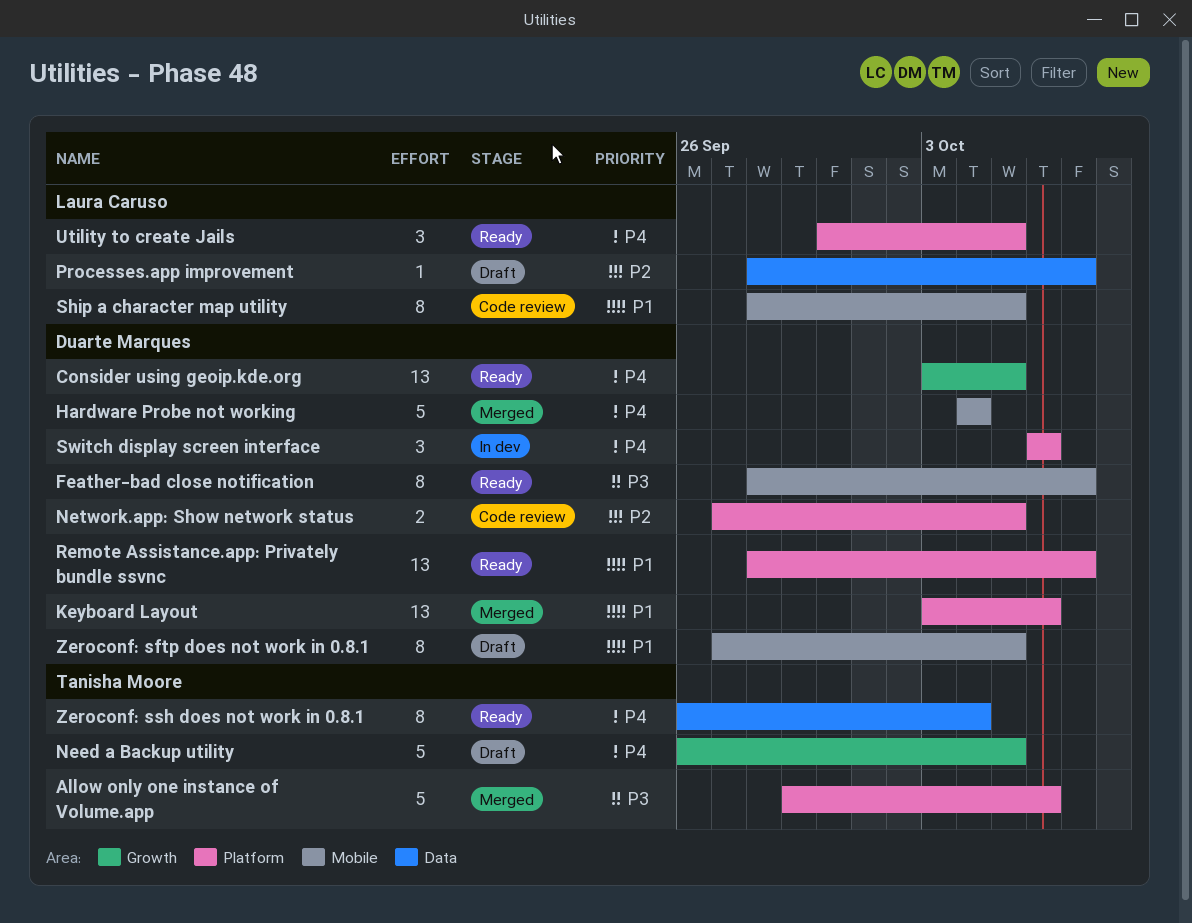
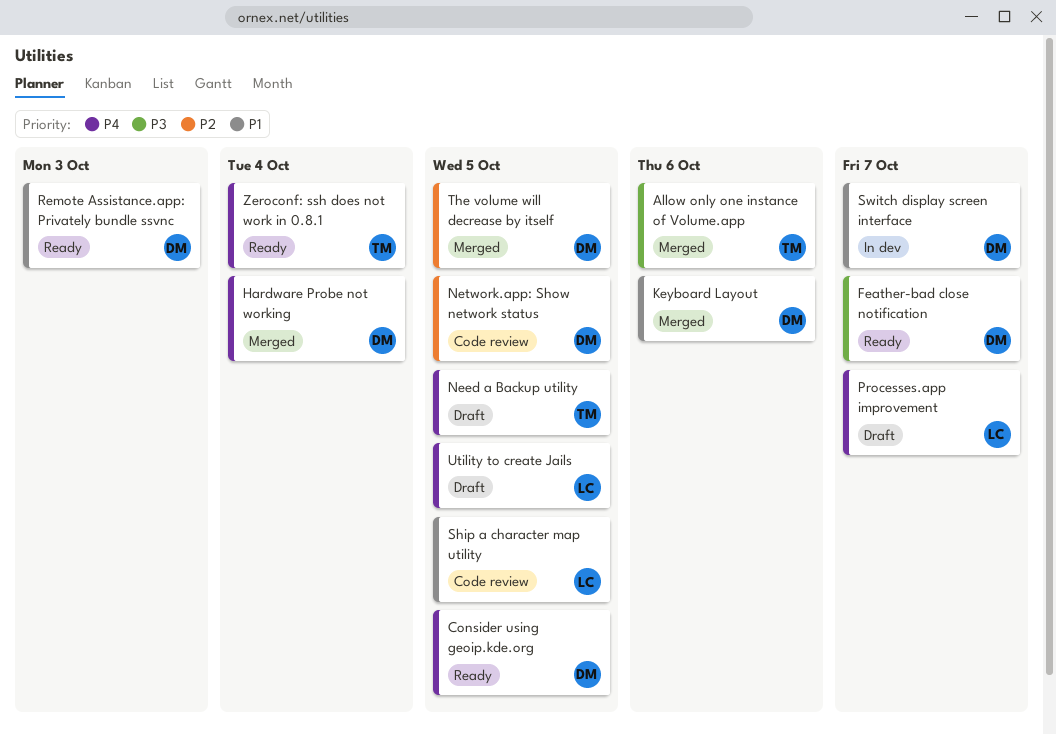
Processes.app improvement, priority: P2 -> P4
Remote Assistance.app: Privately bundle ssvnc, due: Oct 7 -> Oct 3
Switch display screen interface, priority: P4 -> P1
Switch display screen interface, due: Oct 6 -> Oct 7
The volume will decrease by itself: none -> present
Utility to create Jails, status: Ready -> Draft
Zeroconf: sftp does not work in 0.8.1: present -> none

